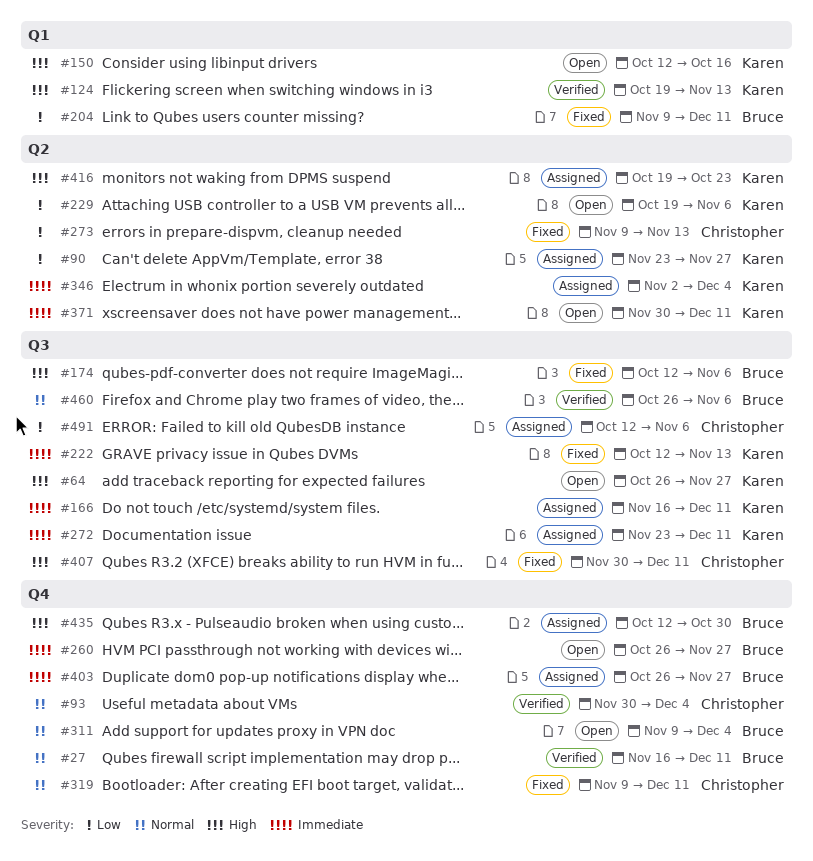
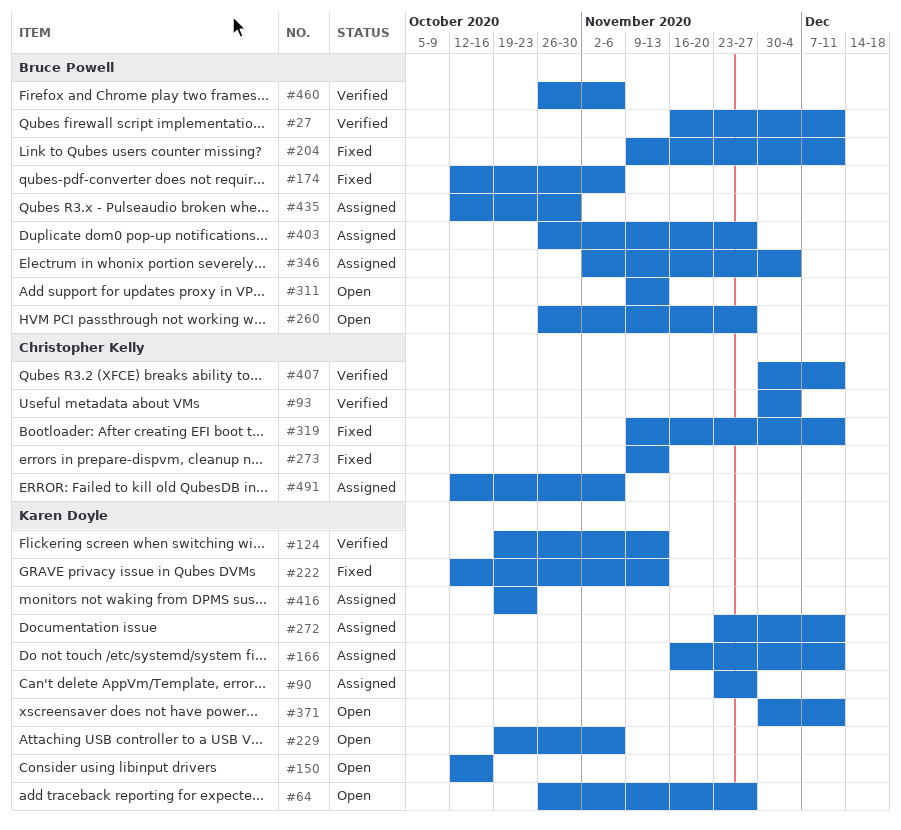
#311, due: Dec 4 -> Nov 13
#346, owner: Karen Doyle -> Bruce Powell
#407, status: Fixed -> Verified

